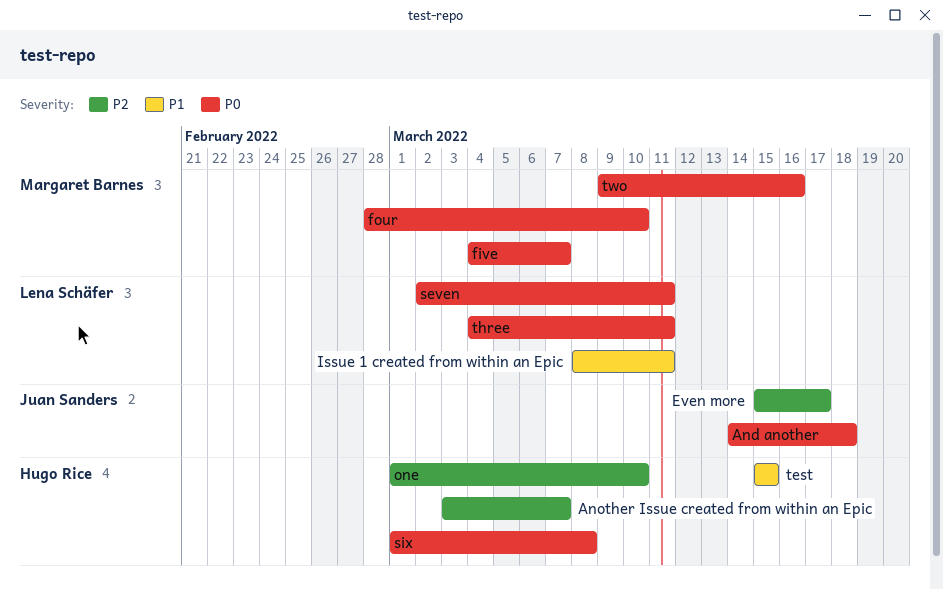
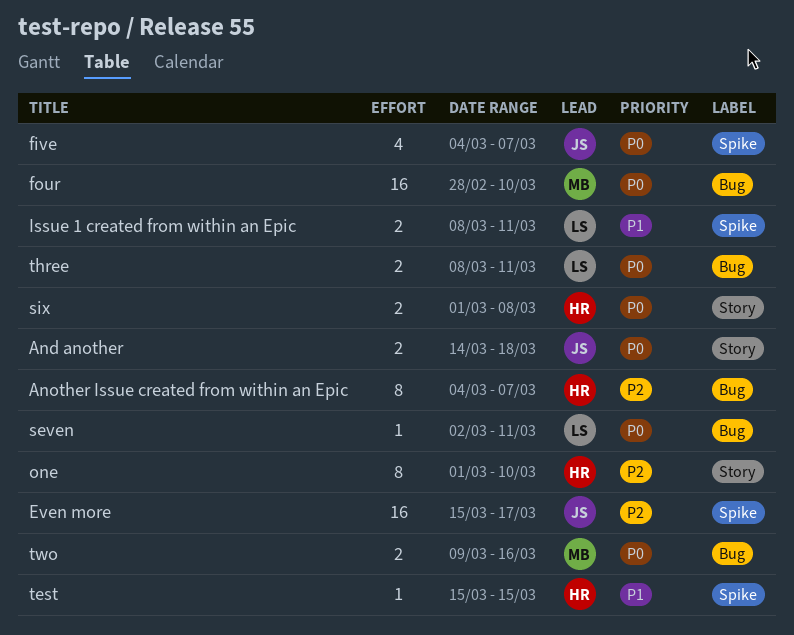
Another Issue created from within an Epic, start: Mar 3 -> Mar 4
five, owner: Margaret Barnes -> Juan Sanders
three, start: Mar 4 -> Mar 8

